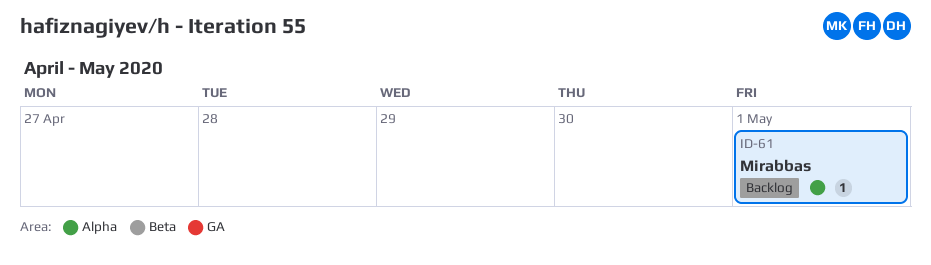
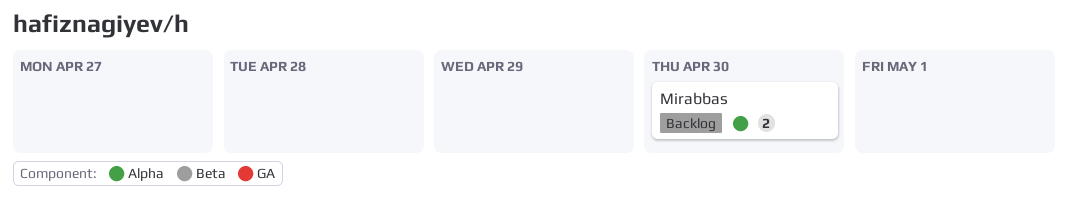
Mirabbas, estimate: 1 -> 2
Mirabbas, due: May 1 -> Apr 30

